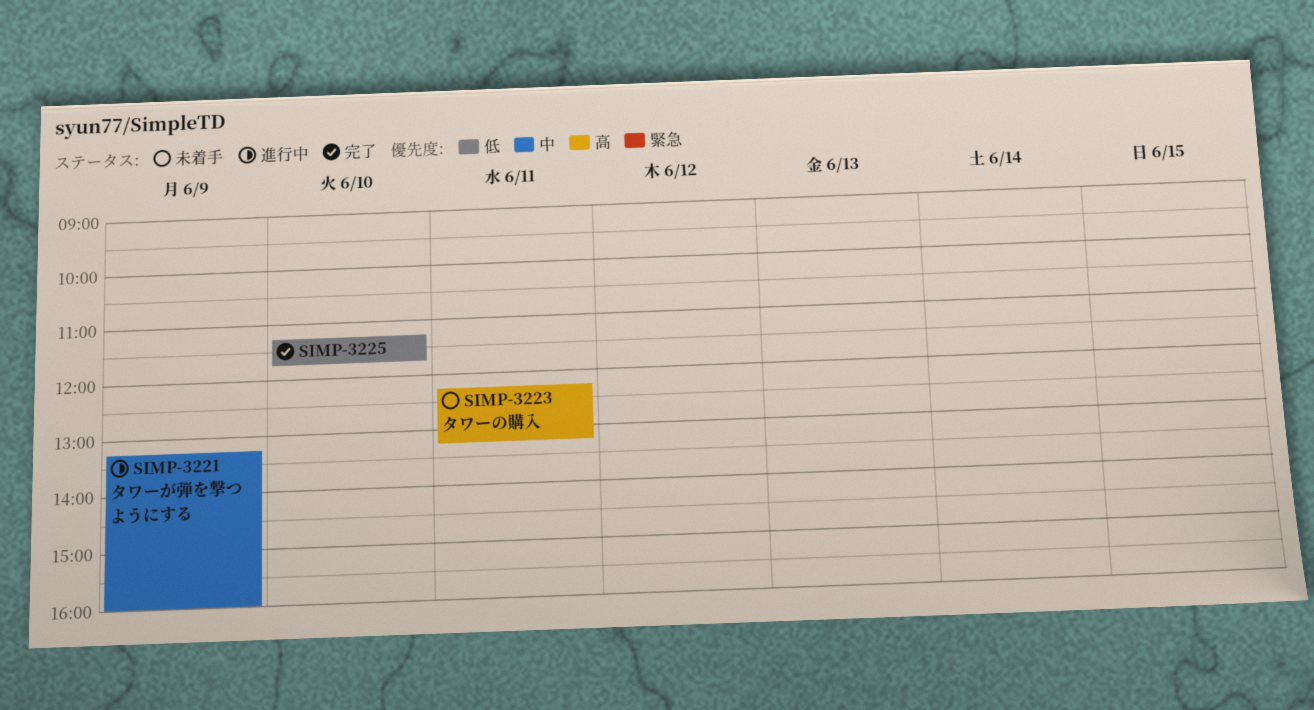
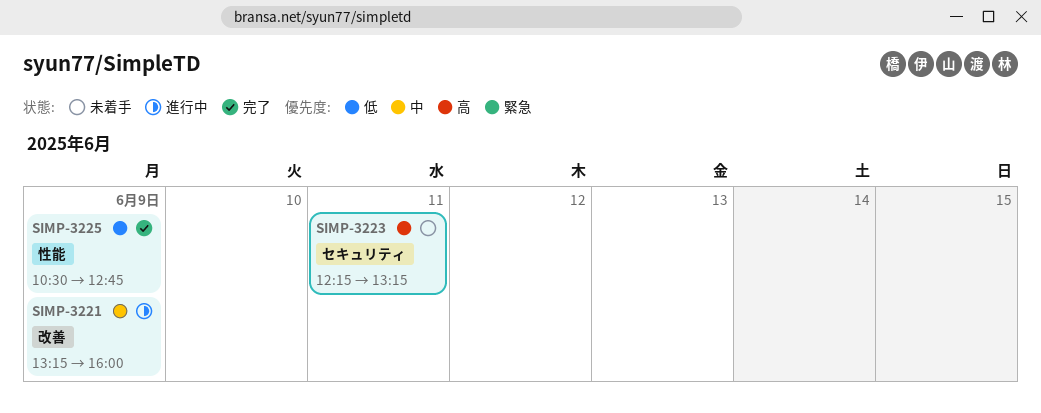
SIMP-3225, day: Jun 10 -> Jun 9
SIMP-3225, begins: 11:15 -> 10:30
SIMP-3225, ends: 11:45 -> 12:45

